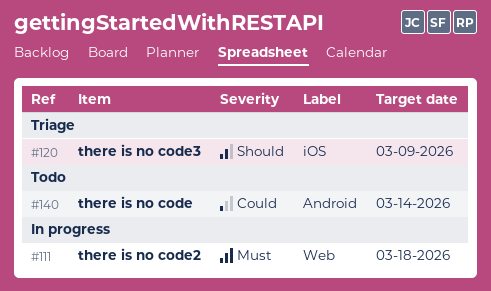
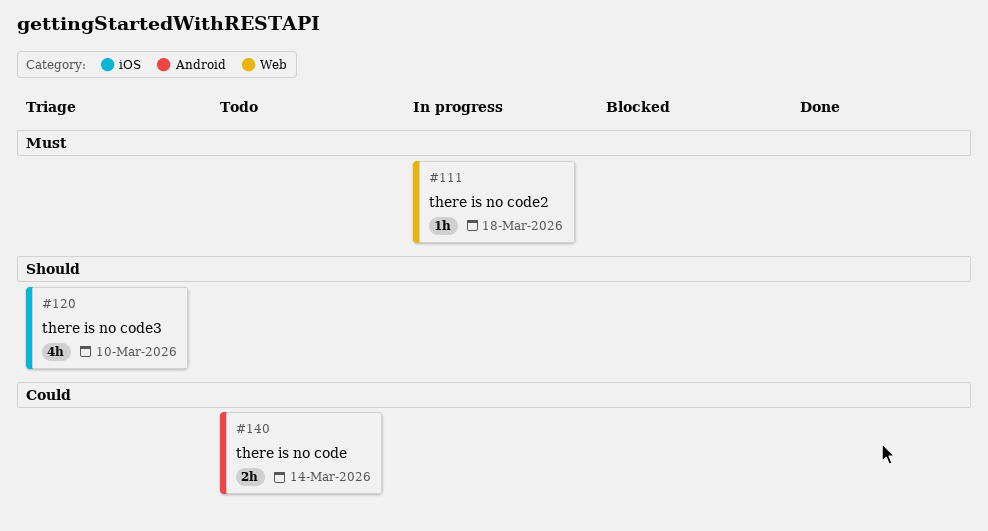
#120, due: Mar 9 -> Mar 10

